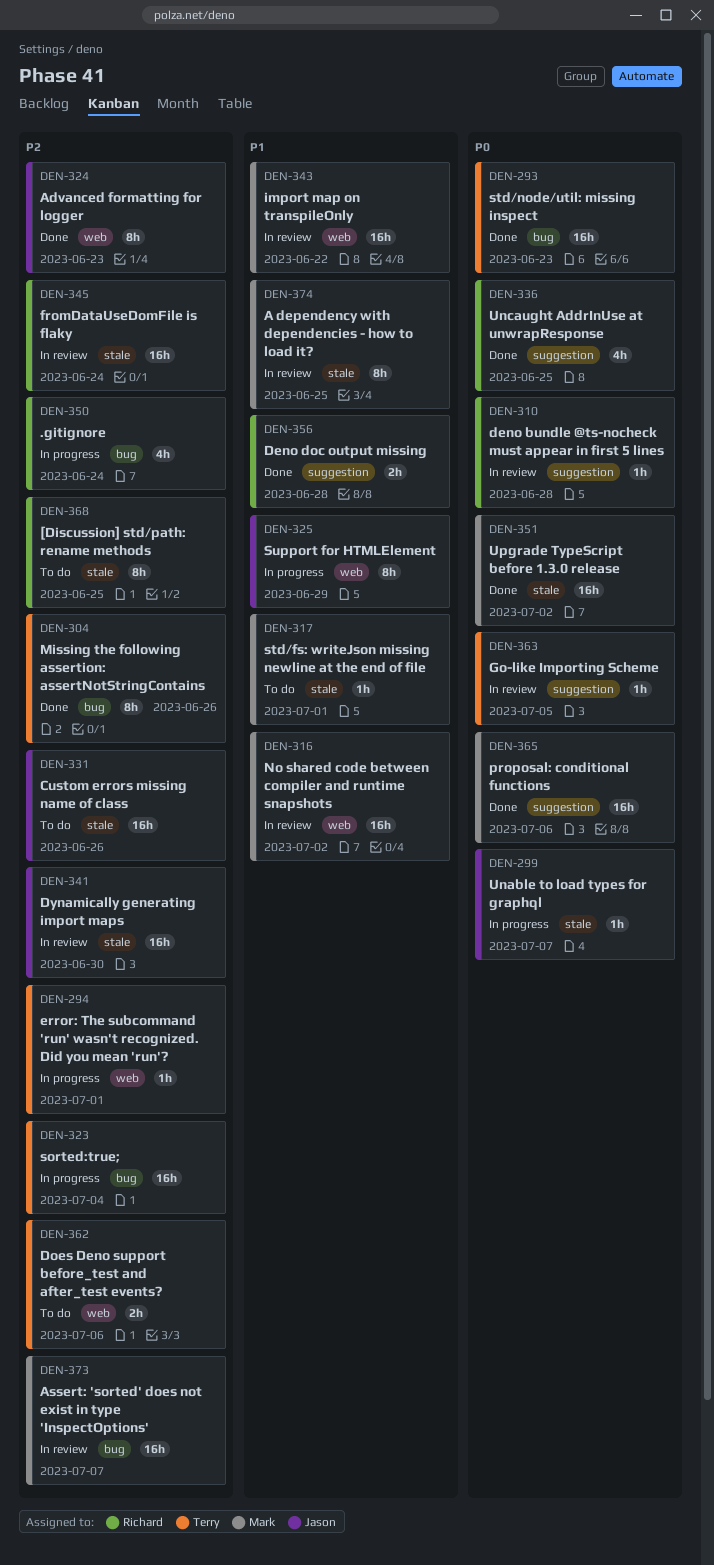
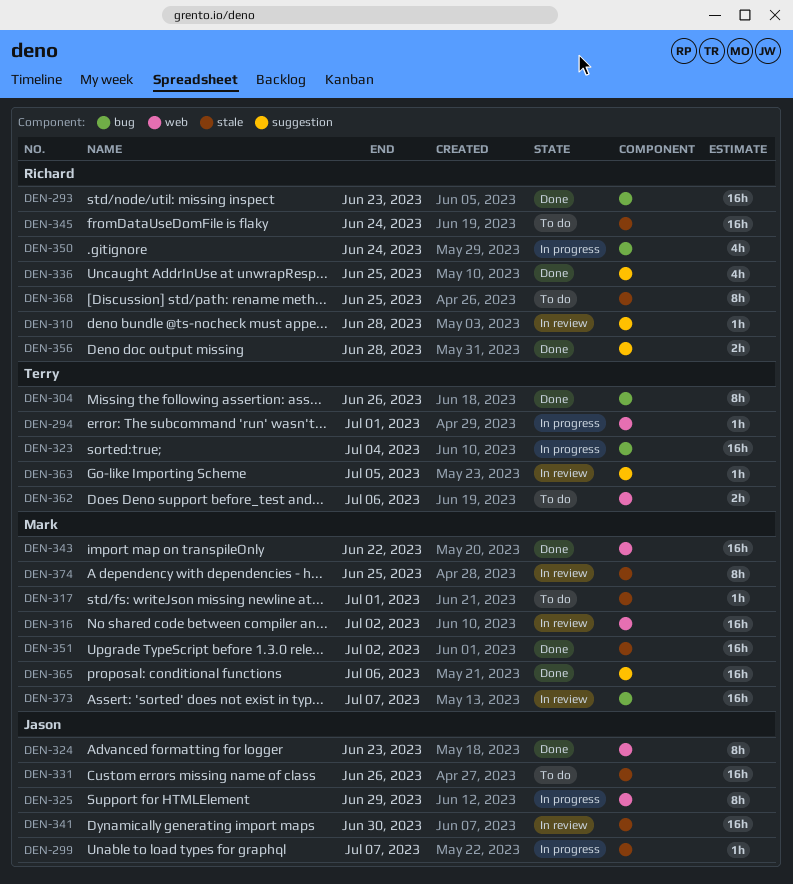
DEN-293, owner: Terry -> Richard
DEN-343, status: In review -> Done
DEN-345, status: In review -> To do

